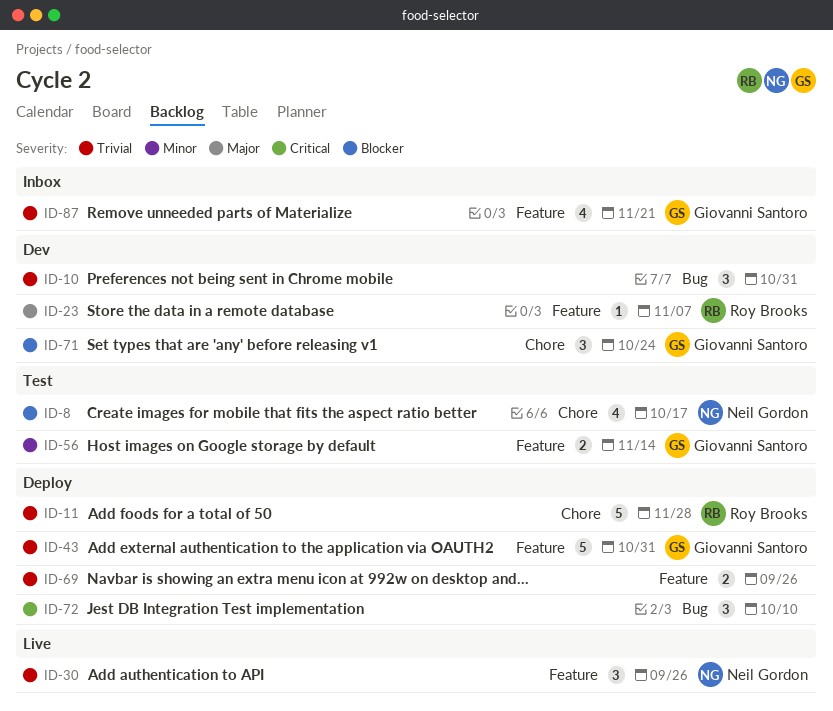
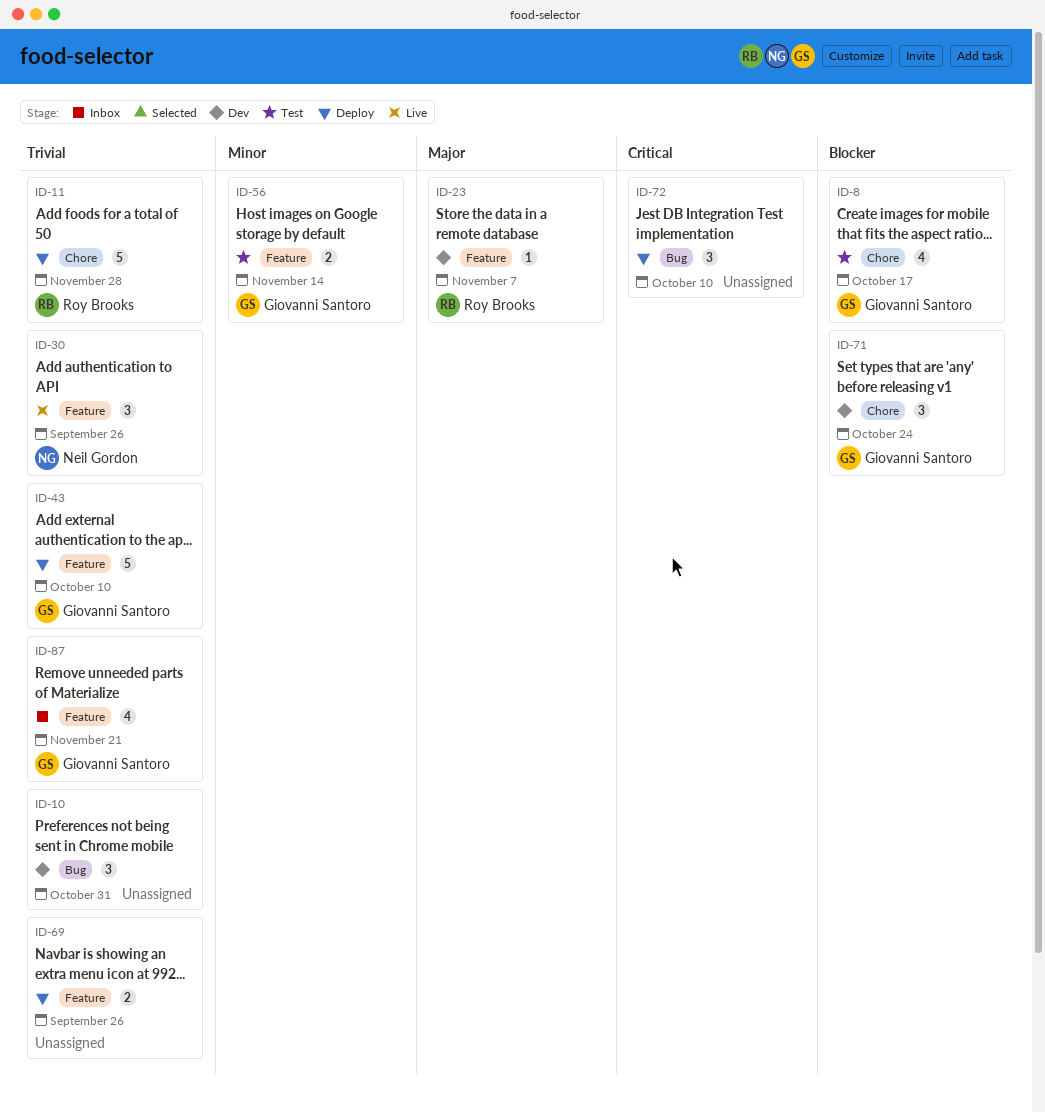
ID-8, owner: Neil Gordon -> Giovanni Santoro
ID-43, due: Oct 31 -> Oct 10

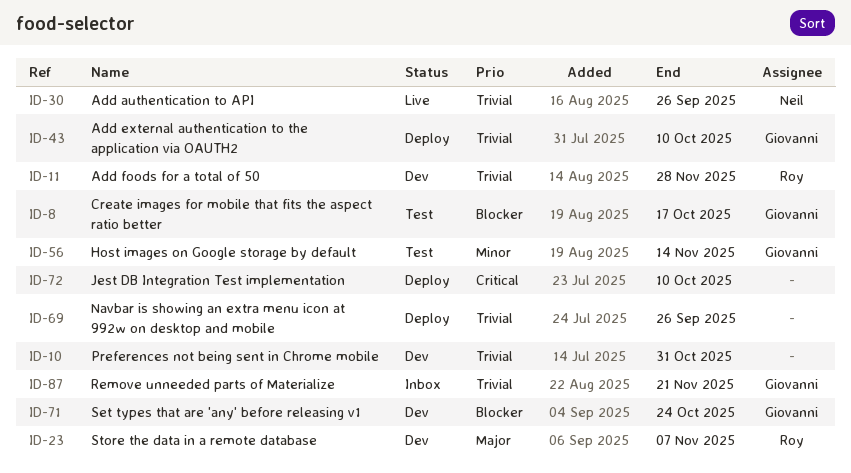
ID-11, status: Deploy -> Dev

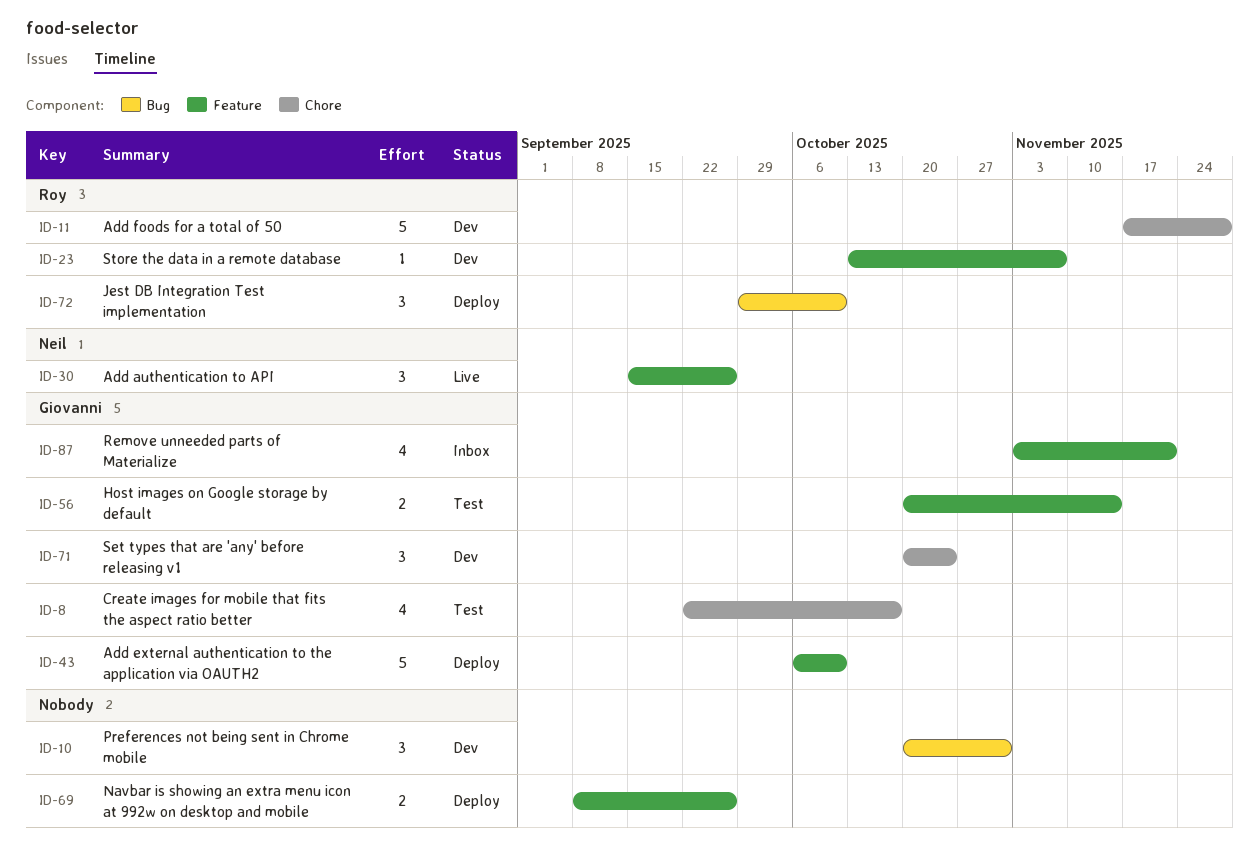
ID-72, owner: none -> Roy

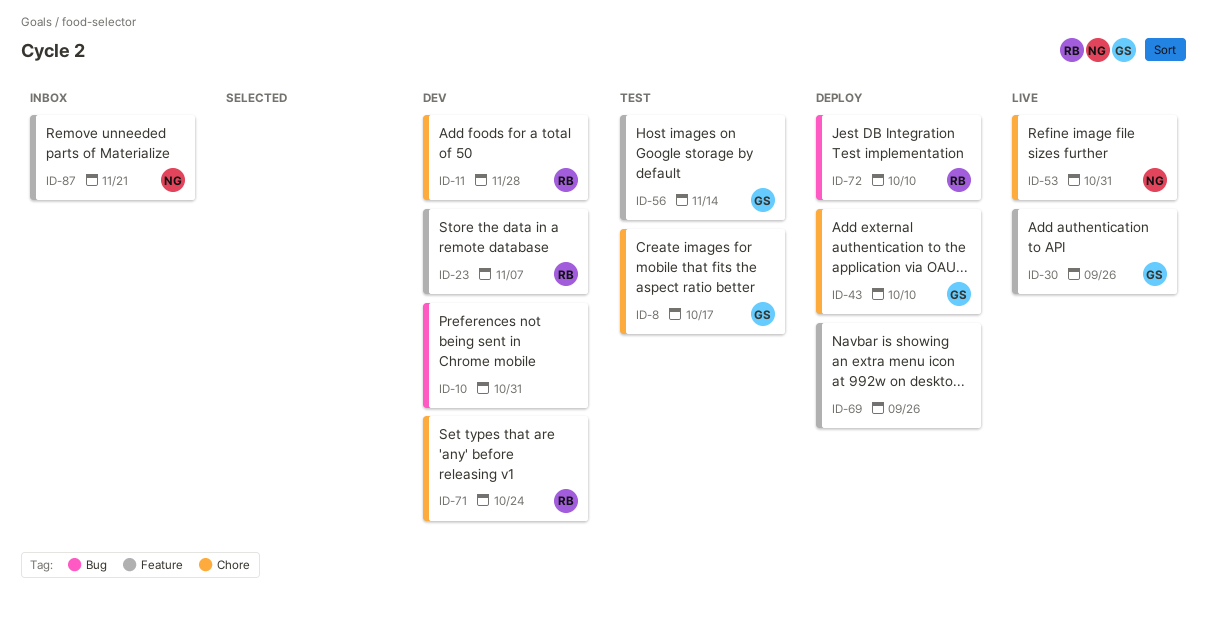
ID-30, owner: Neil -> Giovanni
ID-43, label: Feature -> Chore
ID-53: none -> present
ID-71, owner: Giovanni -> Roy
ID-87, owner: Giovanni -> Neil

